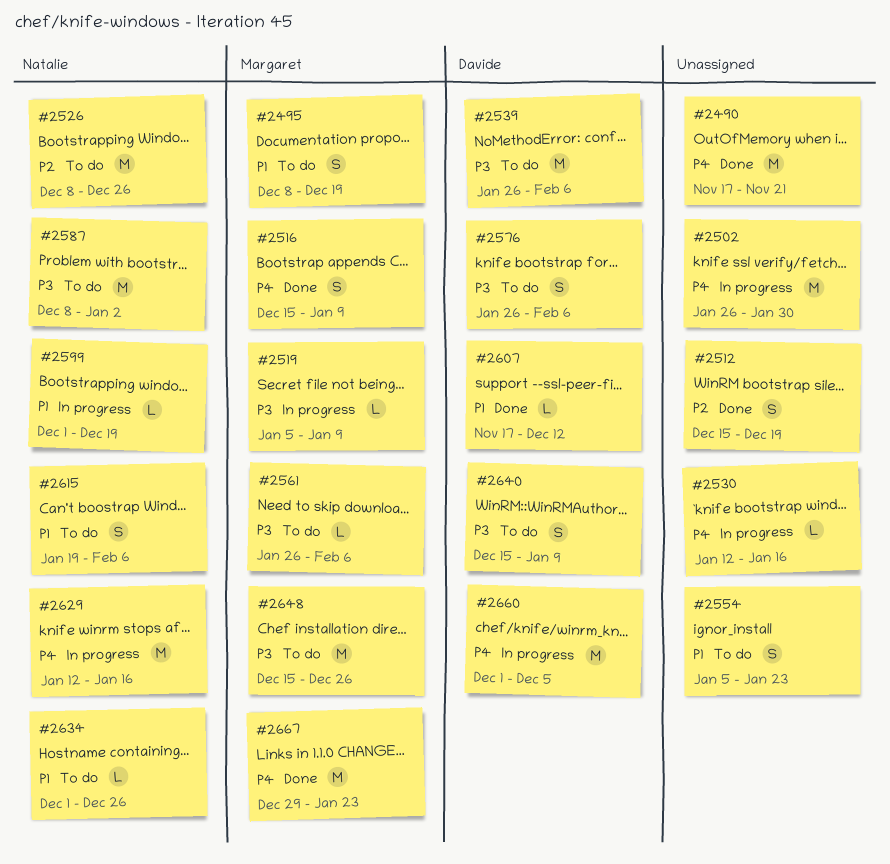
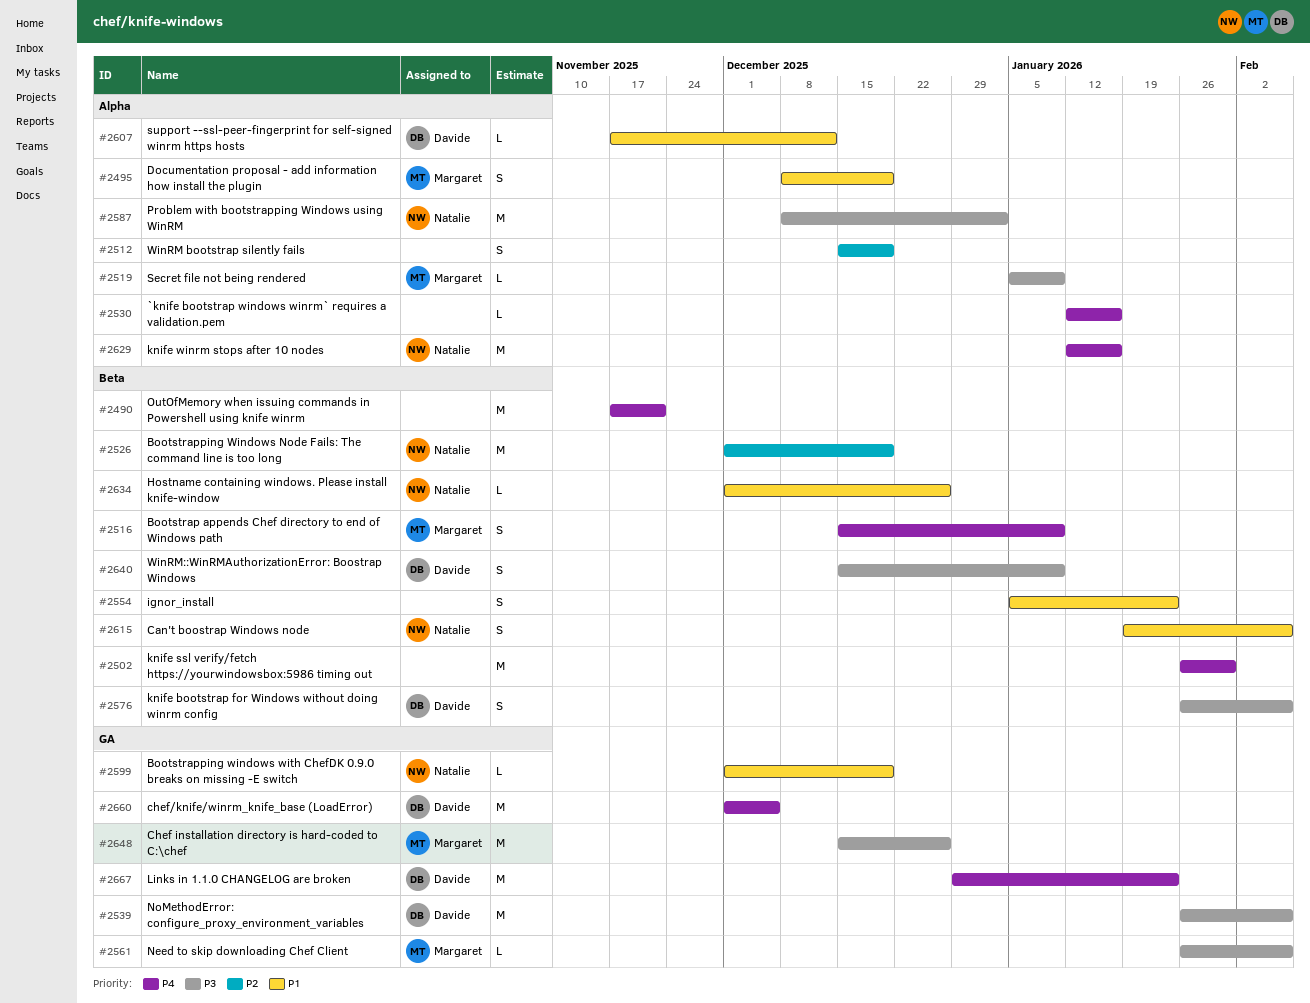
#2526, start: Dec 8 -> Dec 1
#2526, due: Dec 26 -> Dec 19
#2667, owner: Margaret -> Davide

